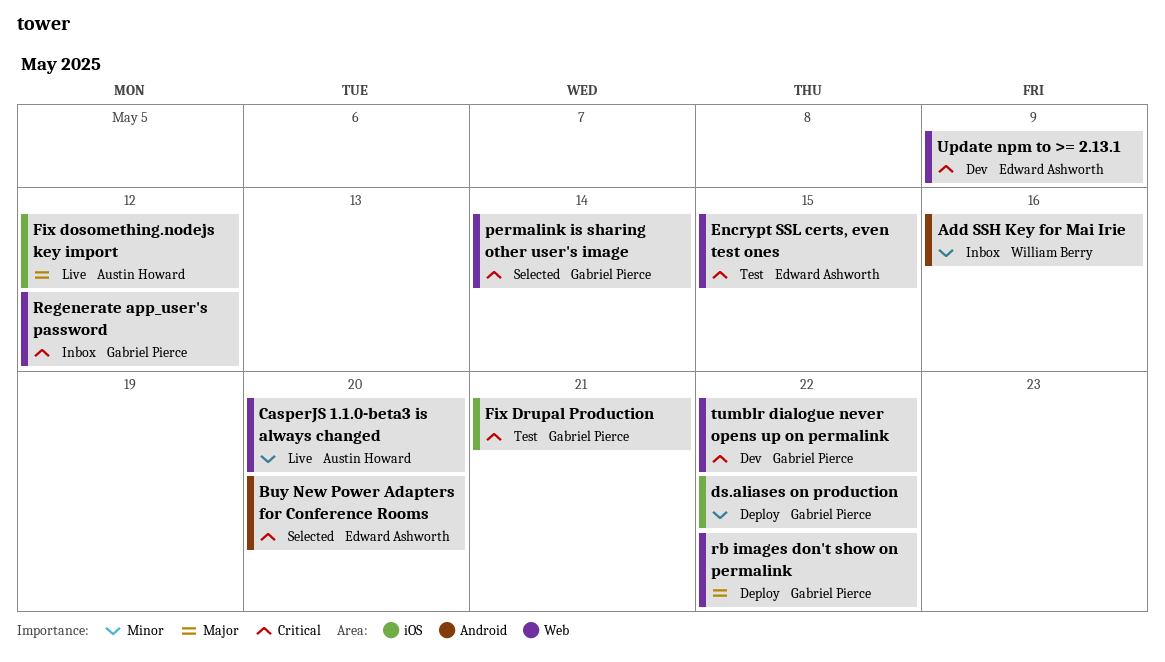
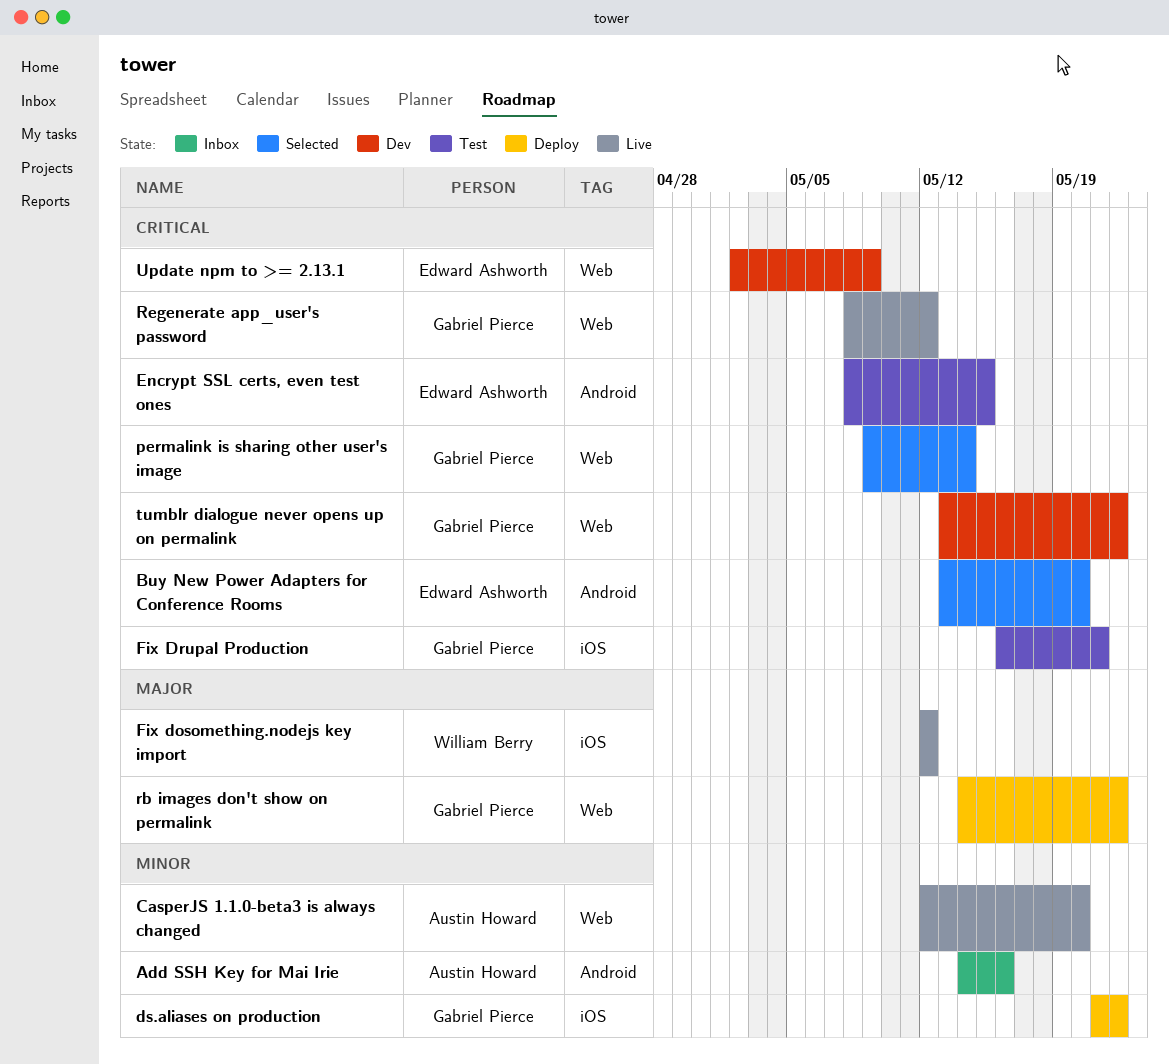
Add SSH Key for Mai Irie, owner: William Berry -> Austin Howard
Encrypt SSL certs, even test ones, label: Web -> Android
Fix dosomething.nodejs key import, owner: Austin Howard -> William Berry
Regenerate app_user's password, status: Inbox -> Live

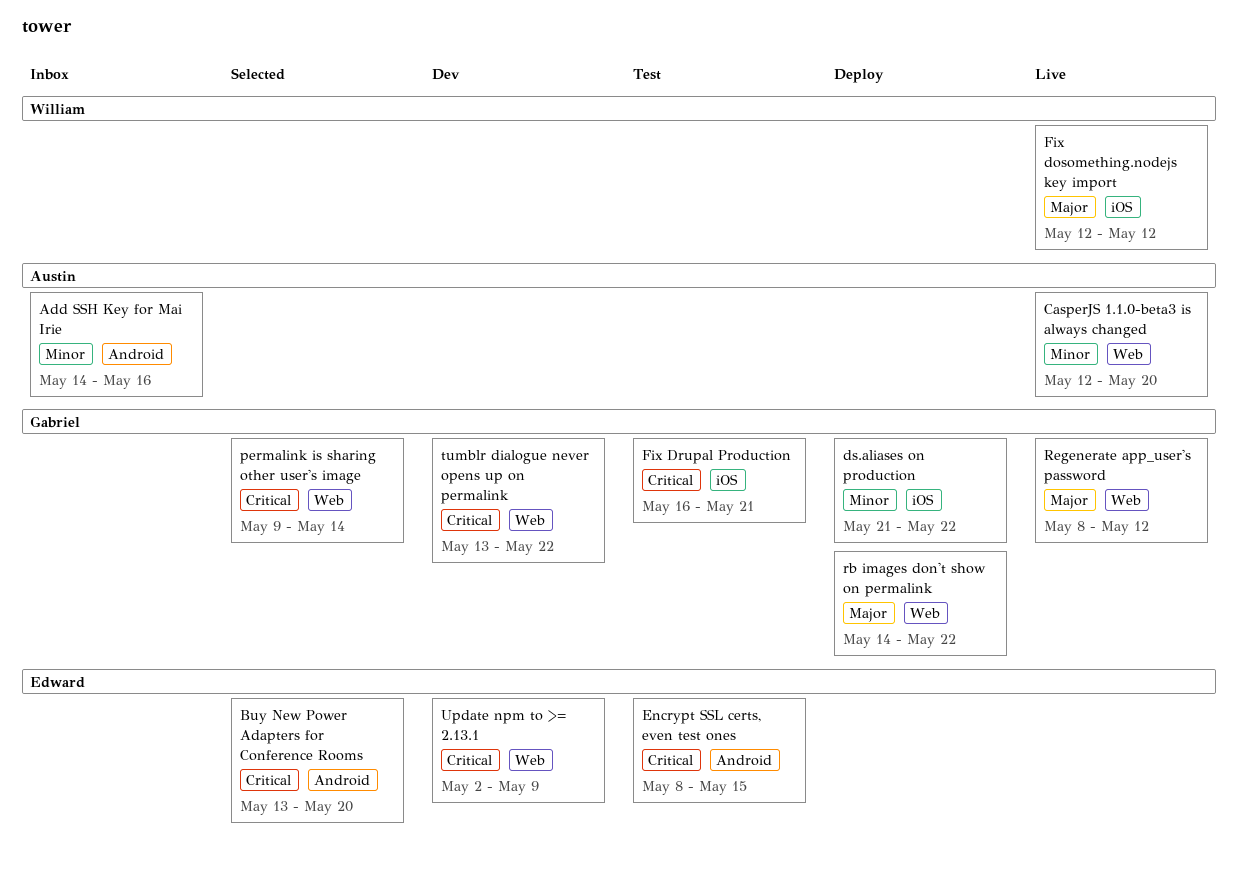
Regenerate app_user's password, priority: Critical -> Major

